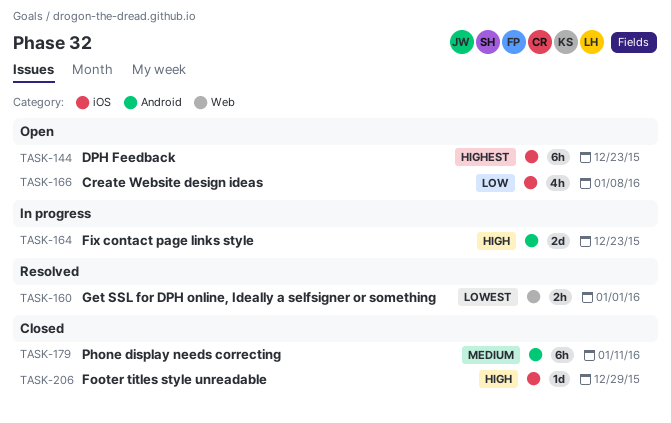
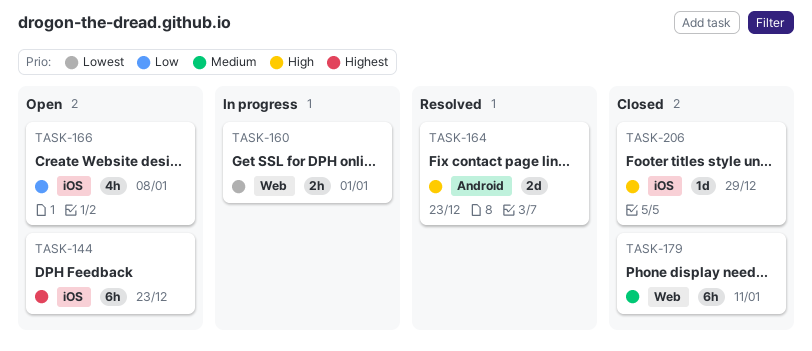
TASK-160, status: Resolved -> In progress
TASK-164, status: In progress -> Resolved
TASK-179, label: Android -> Web

